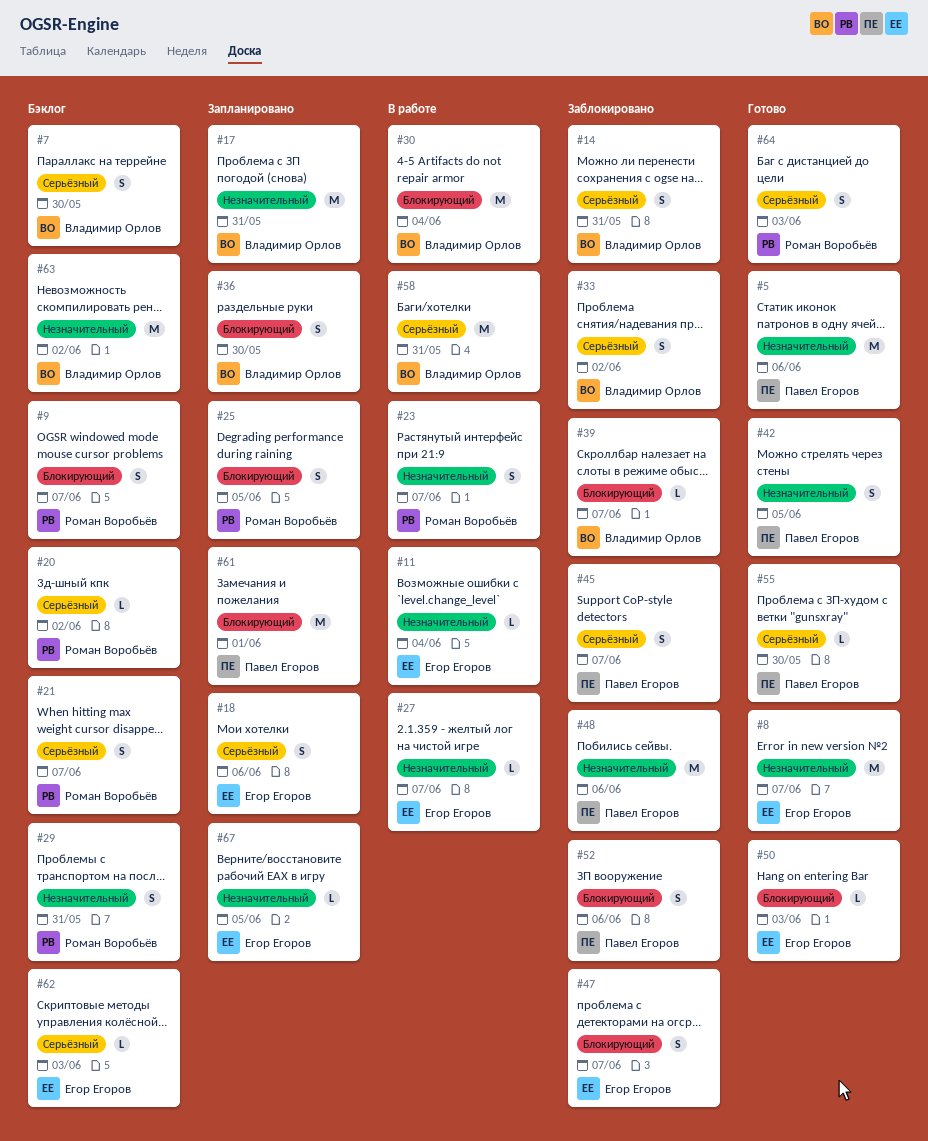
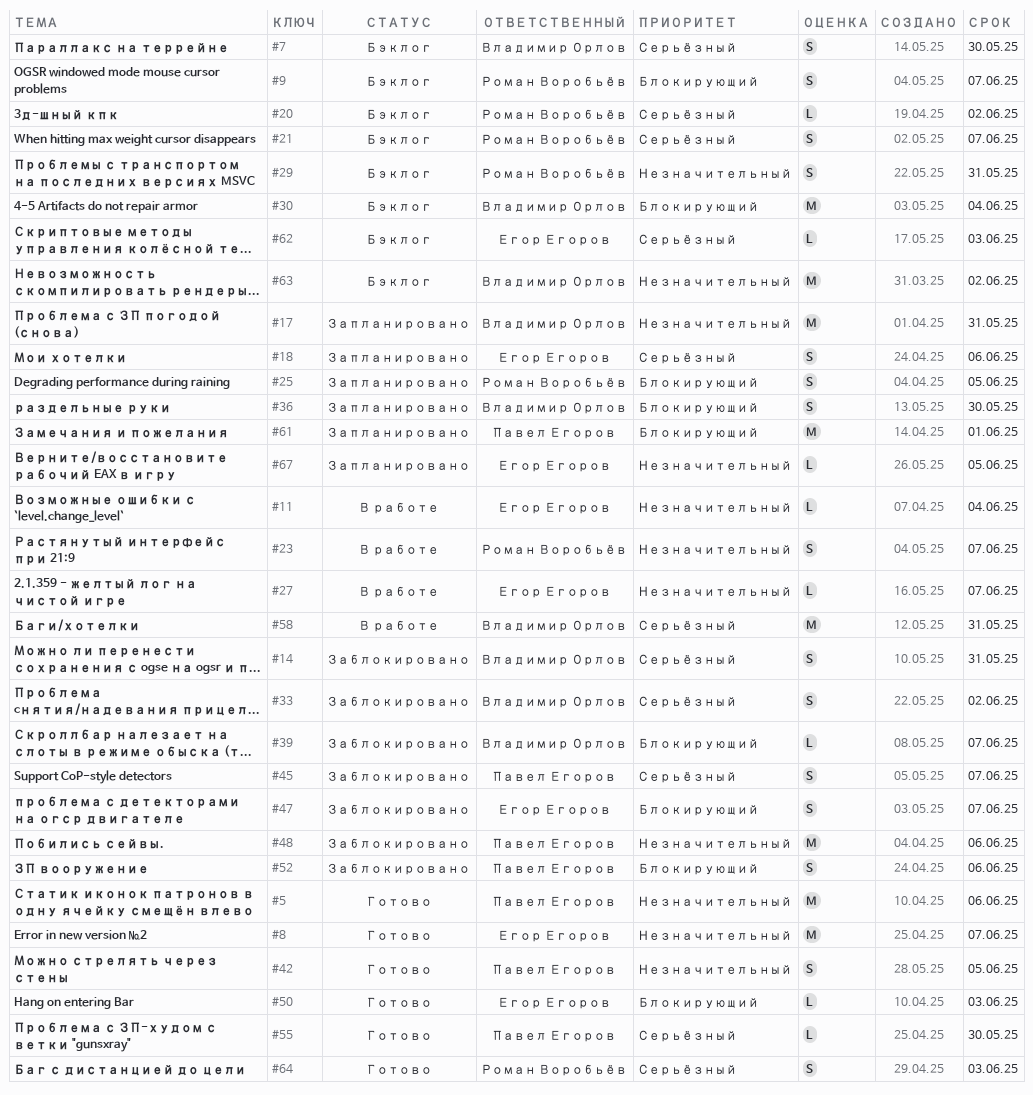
#30, status: В работе -> Бэклог

